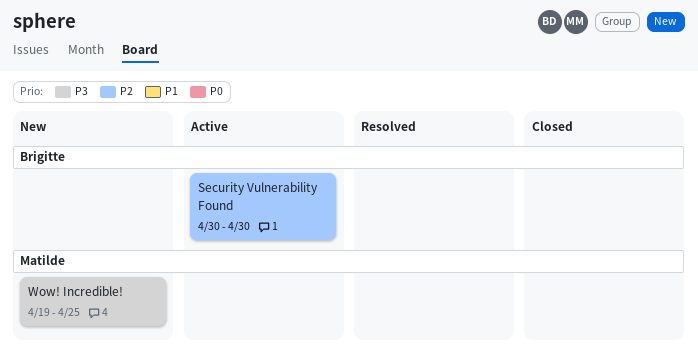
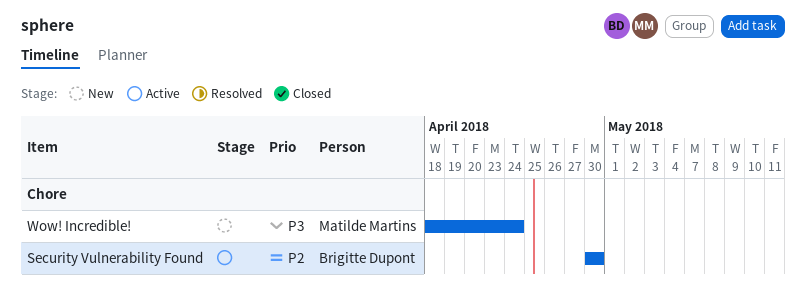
Wow! Incredible!, start: Apr 19 -> Apr 18
Wow! Incredible!, due: Apr 25 -> Apr 24

